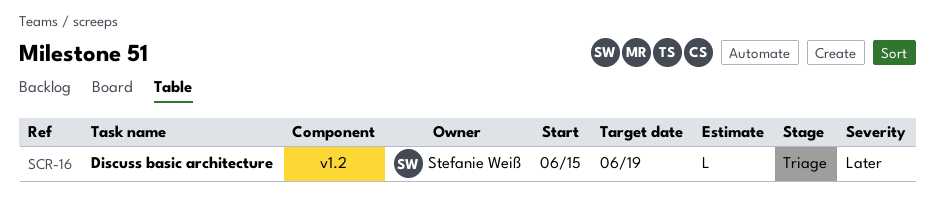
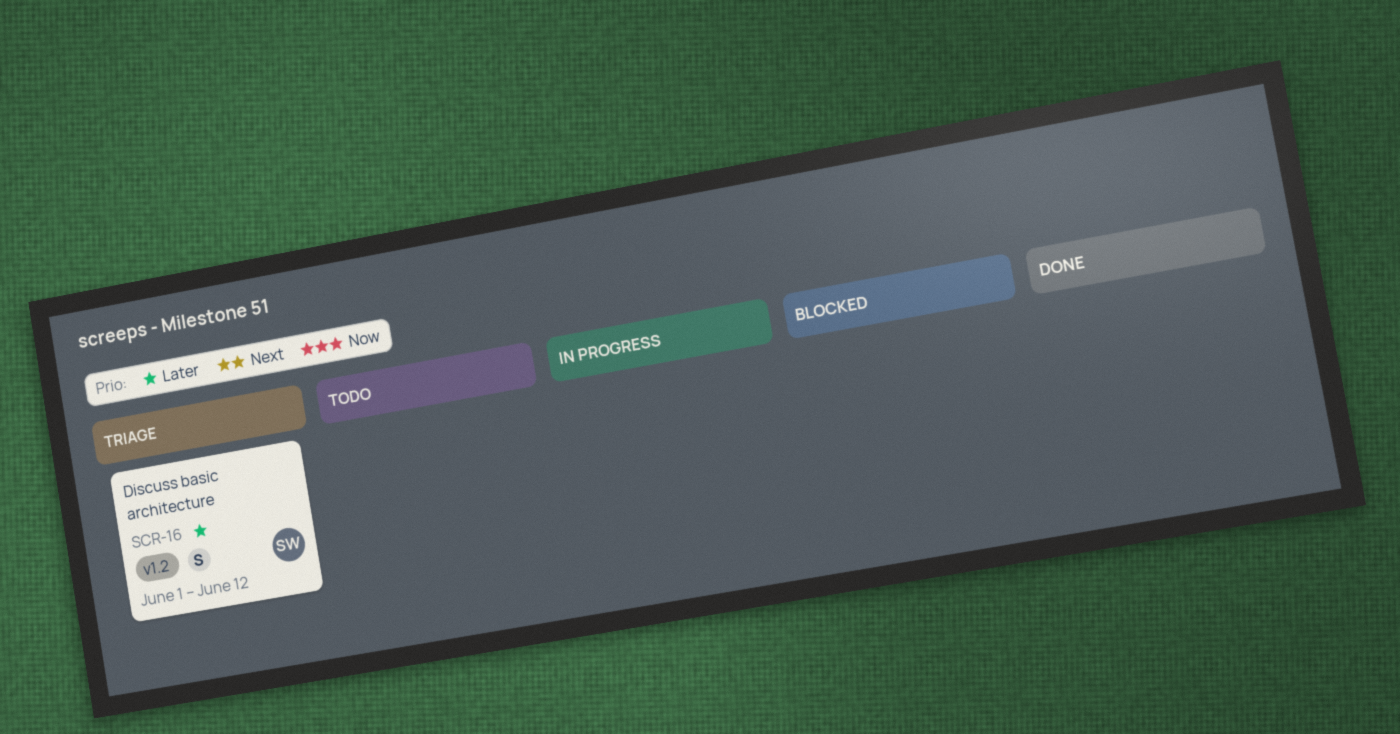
SCR-16, estimate: L -> S
SCR-16, start: Jun 15 -> Jun 1
SCR-16, due: Jun 19 -> Jun 12

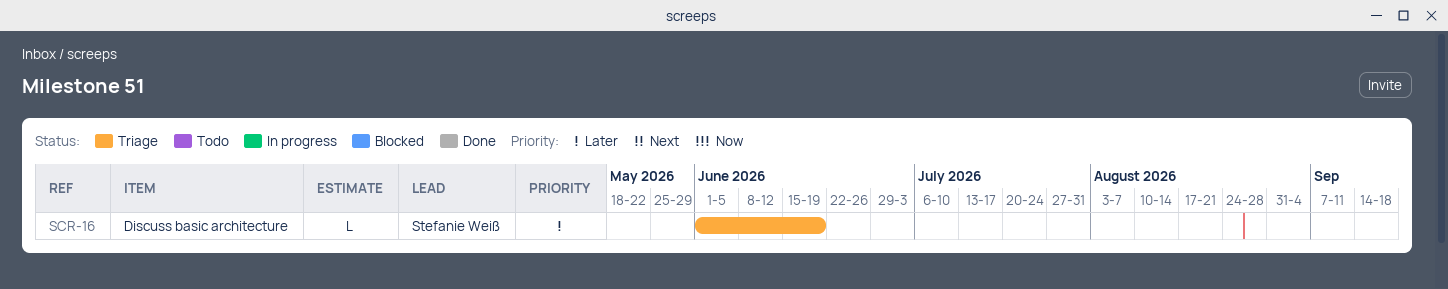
SCR-16, estimate: S -> L
SCR-16, due: Jun 12 -> Jun 19

